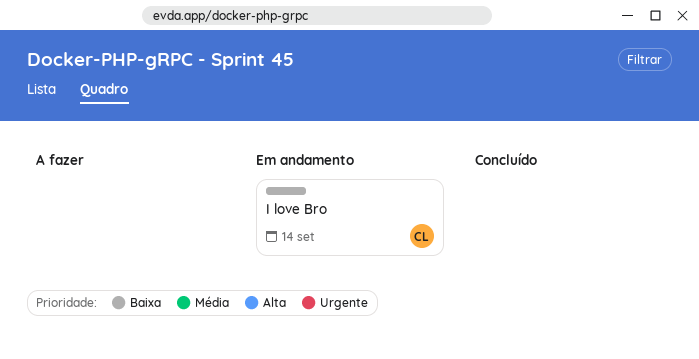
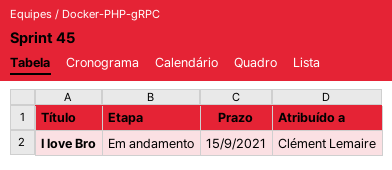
I love Bro, due: Sep 14 -> Sep 15

